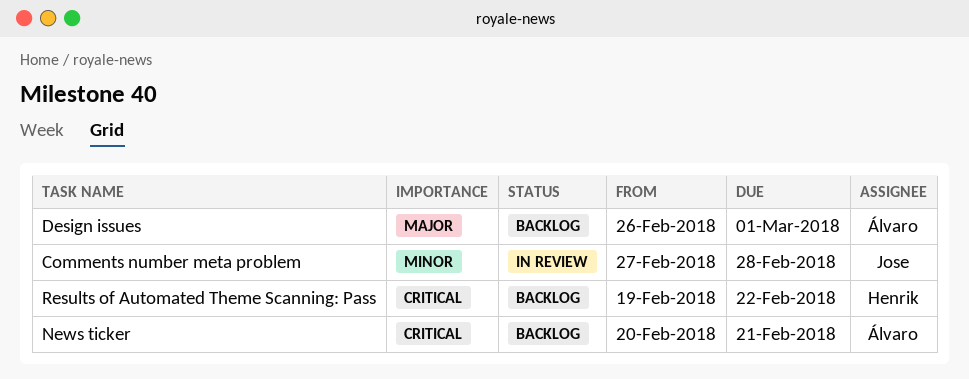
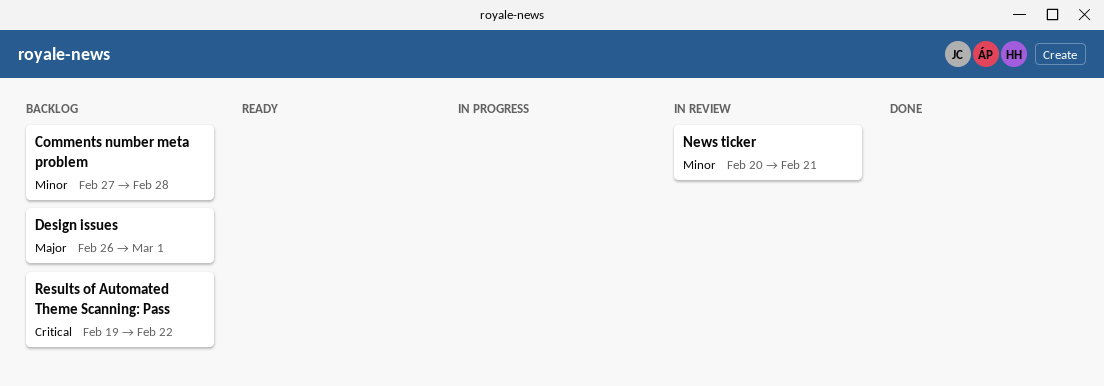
Comments number meta problem, status: In review -> Backlog
News ticker, status: Backlog -> In review
News ticker, priority: Critical -> Minor

